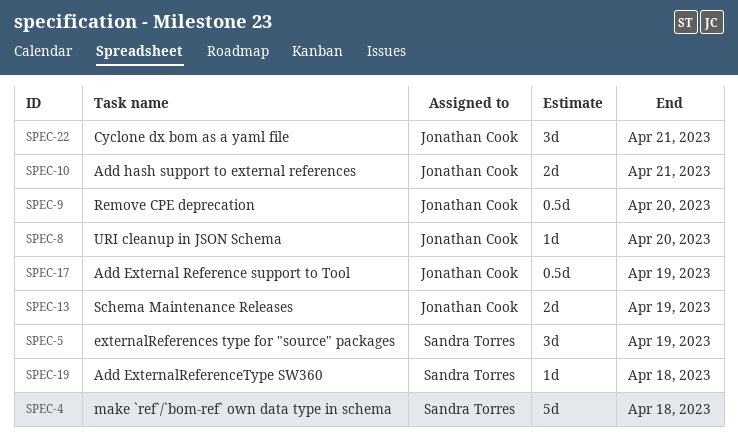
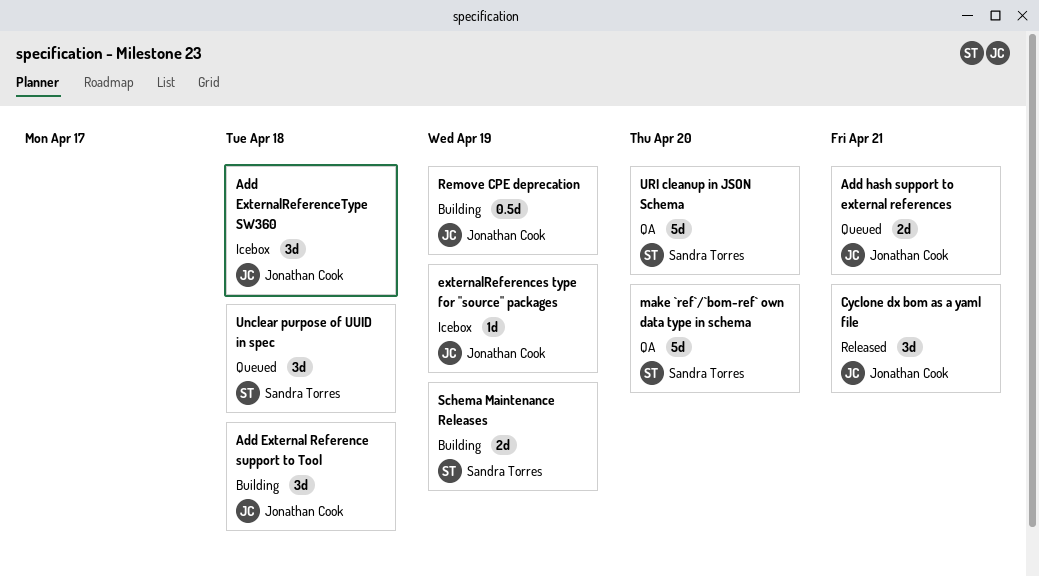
Add External Reference support to Tool, estimate: 0.5d -> 3d
Add External Reference support to Tool, due: Apr 19 -> Apr 18
Add ExternalReferenceType SW360, owner: Sandra Torres -> Jonathan Cook
Add ExternalReferenceType SW360, estimate: 1d -> 3d
externalReferences type for "source" packages, owner: Sandra Torres -> Jonathan Cook
externalReferences type for "source" packages, estimate: 3d -> 1d
make `ref`/`bom-ref` own data type in schema, due: Apr 18 -> Apr 20
Remove CPE deprecation, due: Apr 20 -> Apr 19
Schema Maintenance Releases, owner: Jonathan Cook -> Sandra Torres
Unclear purpose of UUID in spec: none -> present
URI cleanup in JSON Schema, owner: Jonathan Cook -> Sandra Torres
URI cleanup in JSON Schema, estimate: 1d -> 5d

